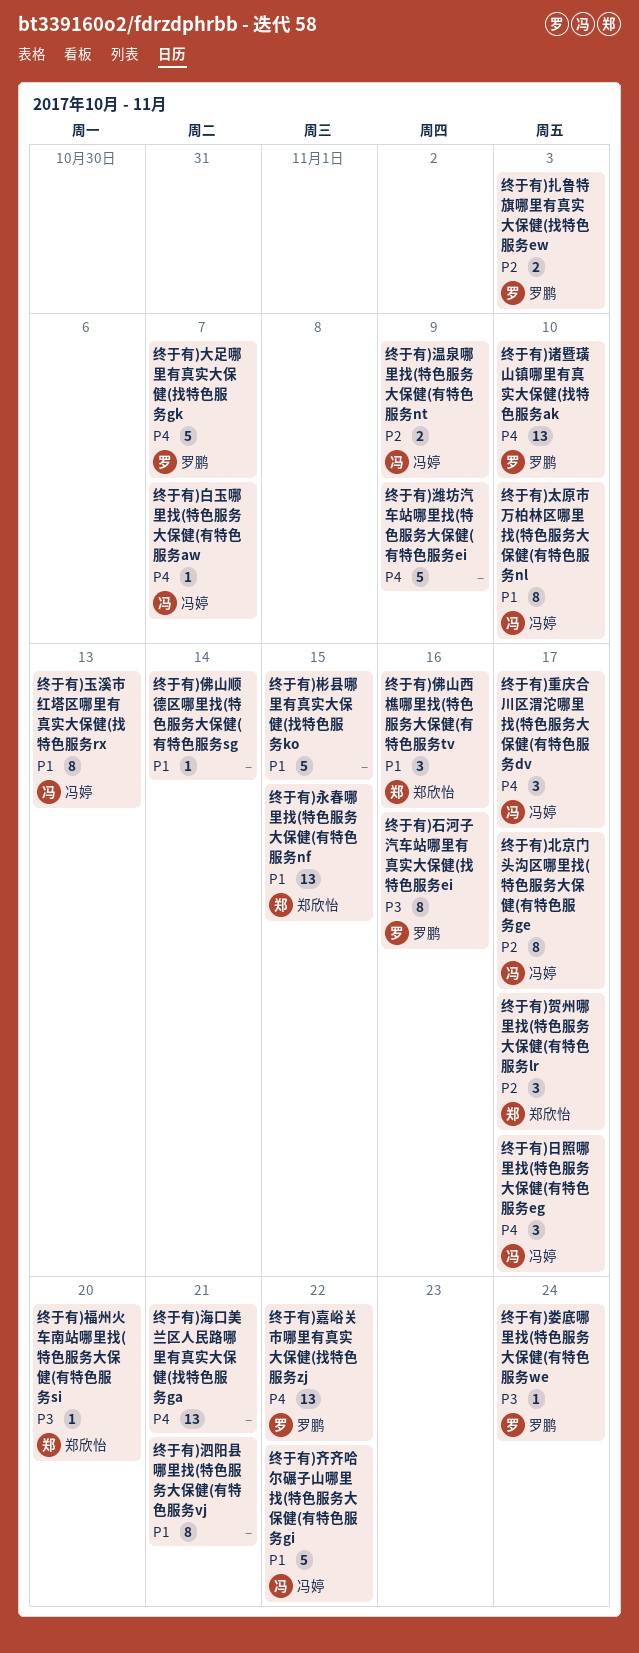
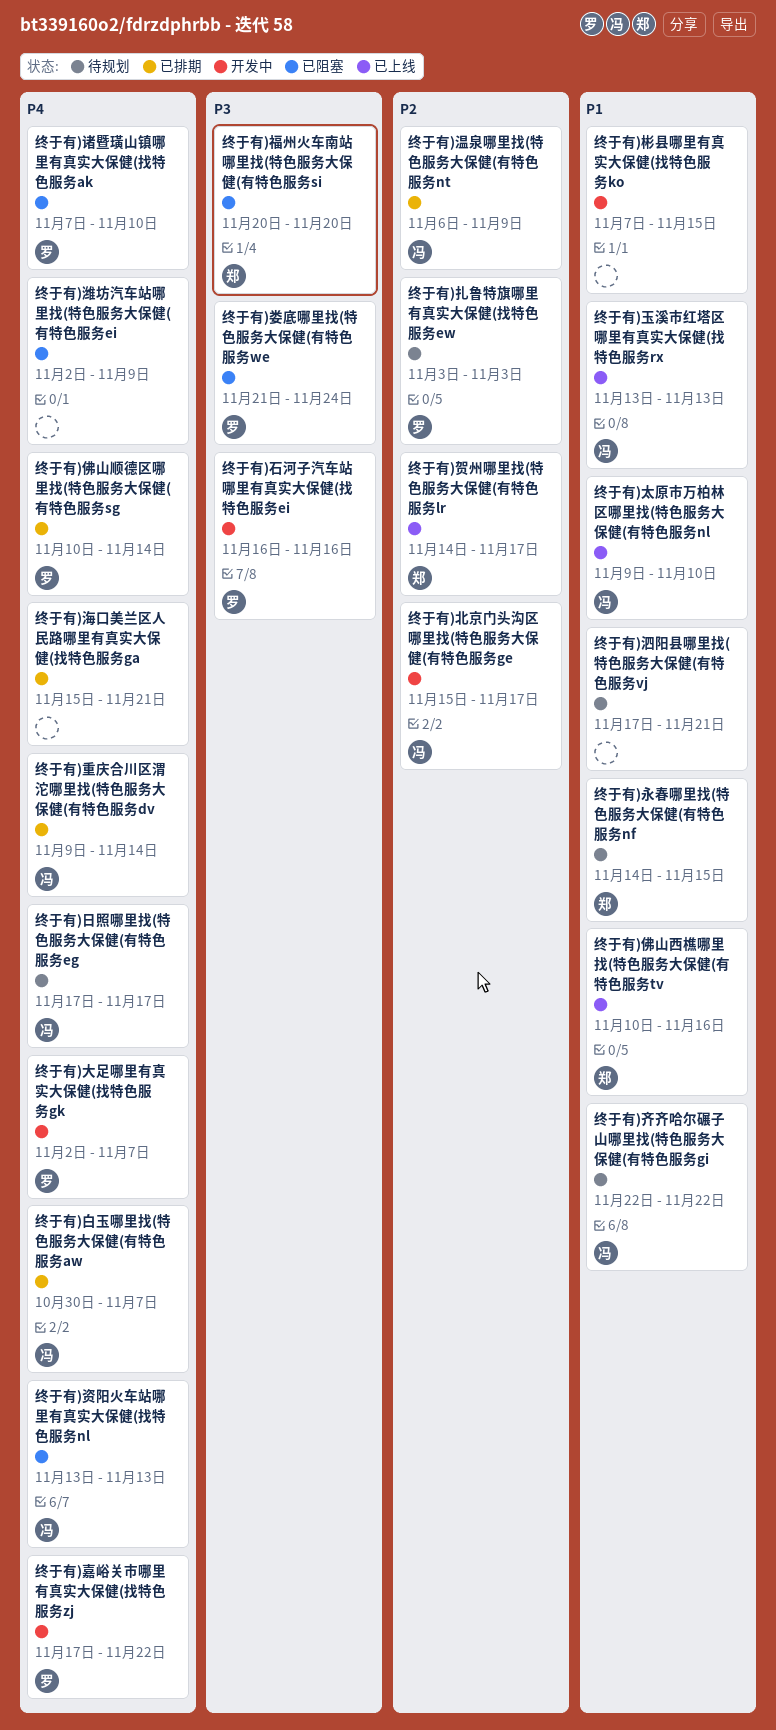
终于有)佛山顺德区哪里找(特色服务大保健(有特色服务sg, owner: none -> 罗鹏
终于有)佛山顺德区哪里找(特色服务大保健(有特色服务sg, priority: P1 -> P4
终于有)资阳火车站哪里有真实大保健(找特色服务nl: none -> present
终于有)重庆合川区渭沱哪里找(特色服务大保健(有特色服务dv, due: Nov 17 -> Nov 14

